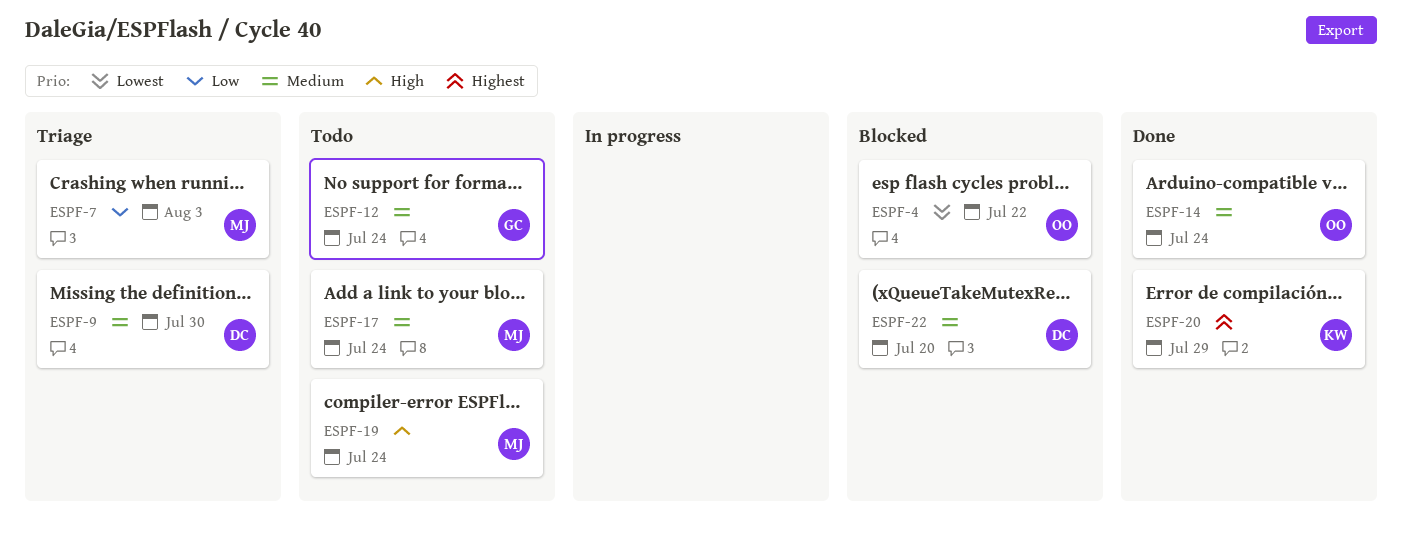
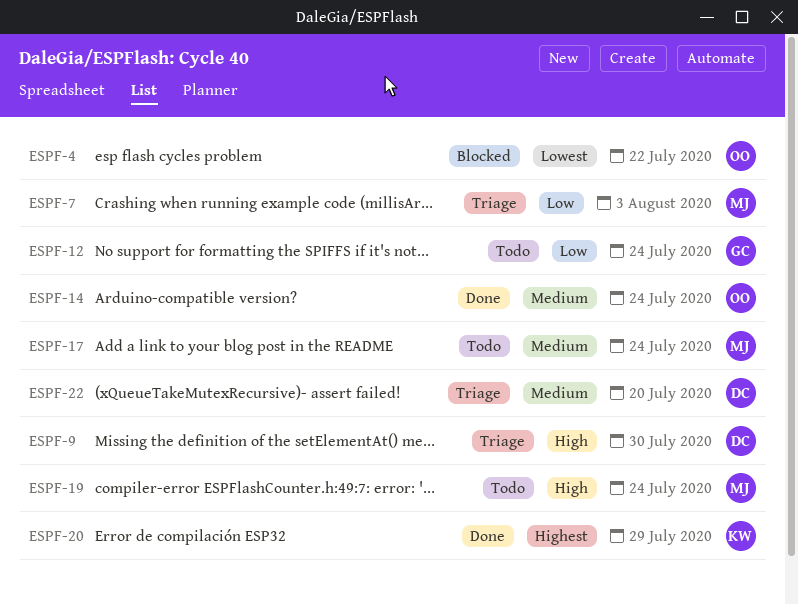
ESPF-9, priority: Medium -> High
ESPF-12, priority: Medium -> Low
ESPF-22, status: Blocked -> Triage

